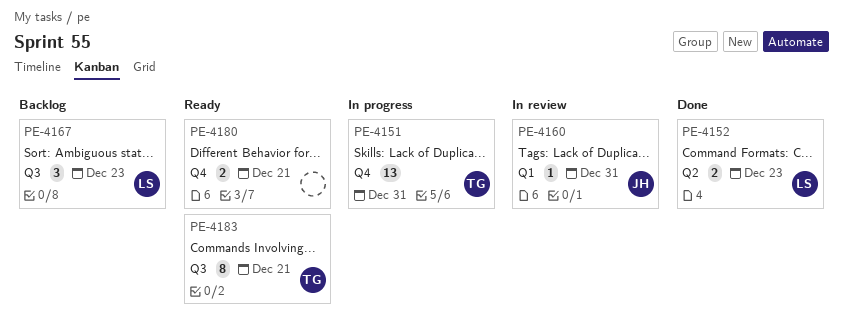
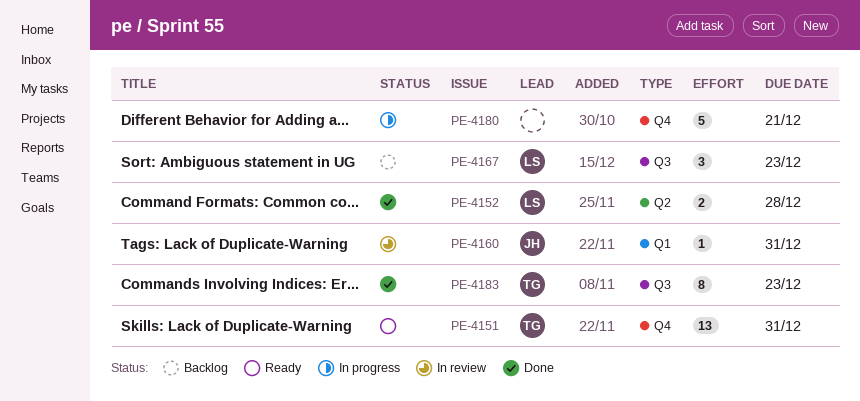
PE-4151, status: In progress -> Ready
PE-4152, due: Dec 23 -> Dec 28
PE-4180, status: Ready -> In progress
PE-4180, estimate: 2 -> 5
PE-4183, status: Ready -> Done
PE-4183, due: Dec 21 -> Dec 23

